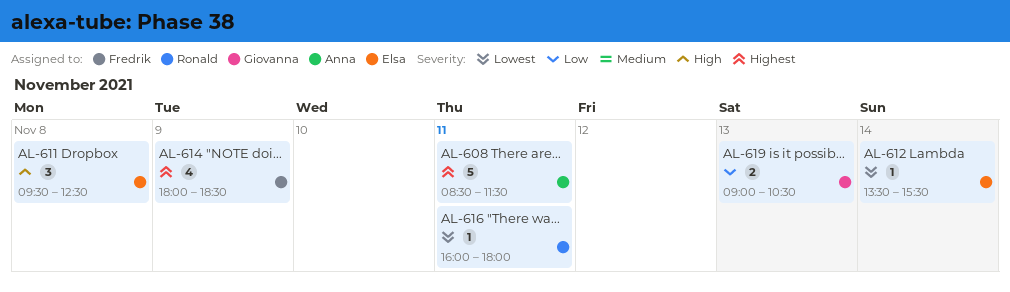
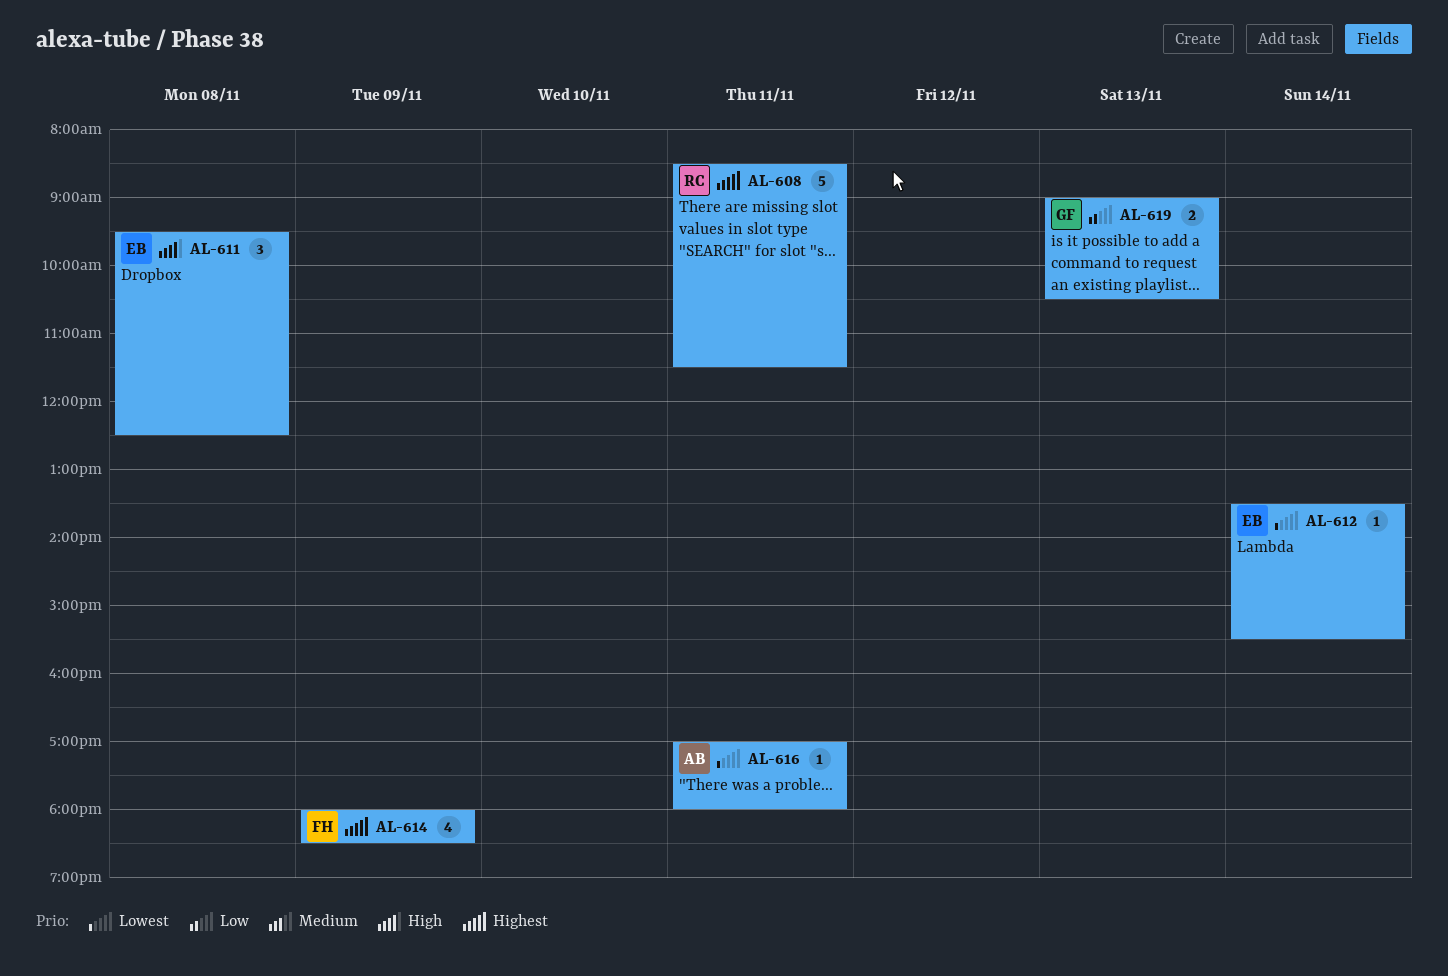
AL-608, owner: Anna -> Ronald
AL-616, owner: Ronald -> Anna
AL-616, begins: 16:00 -> 17:00

